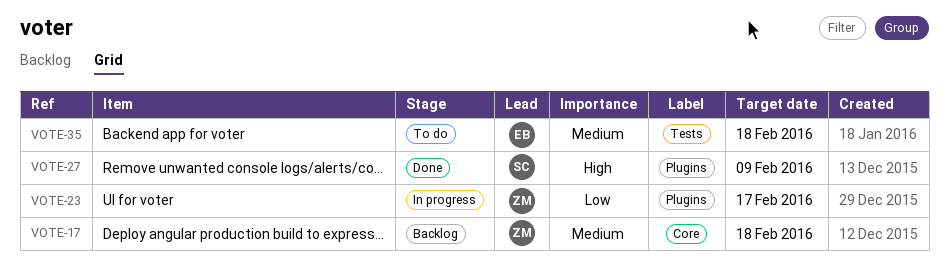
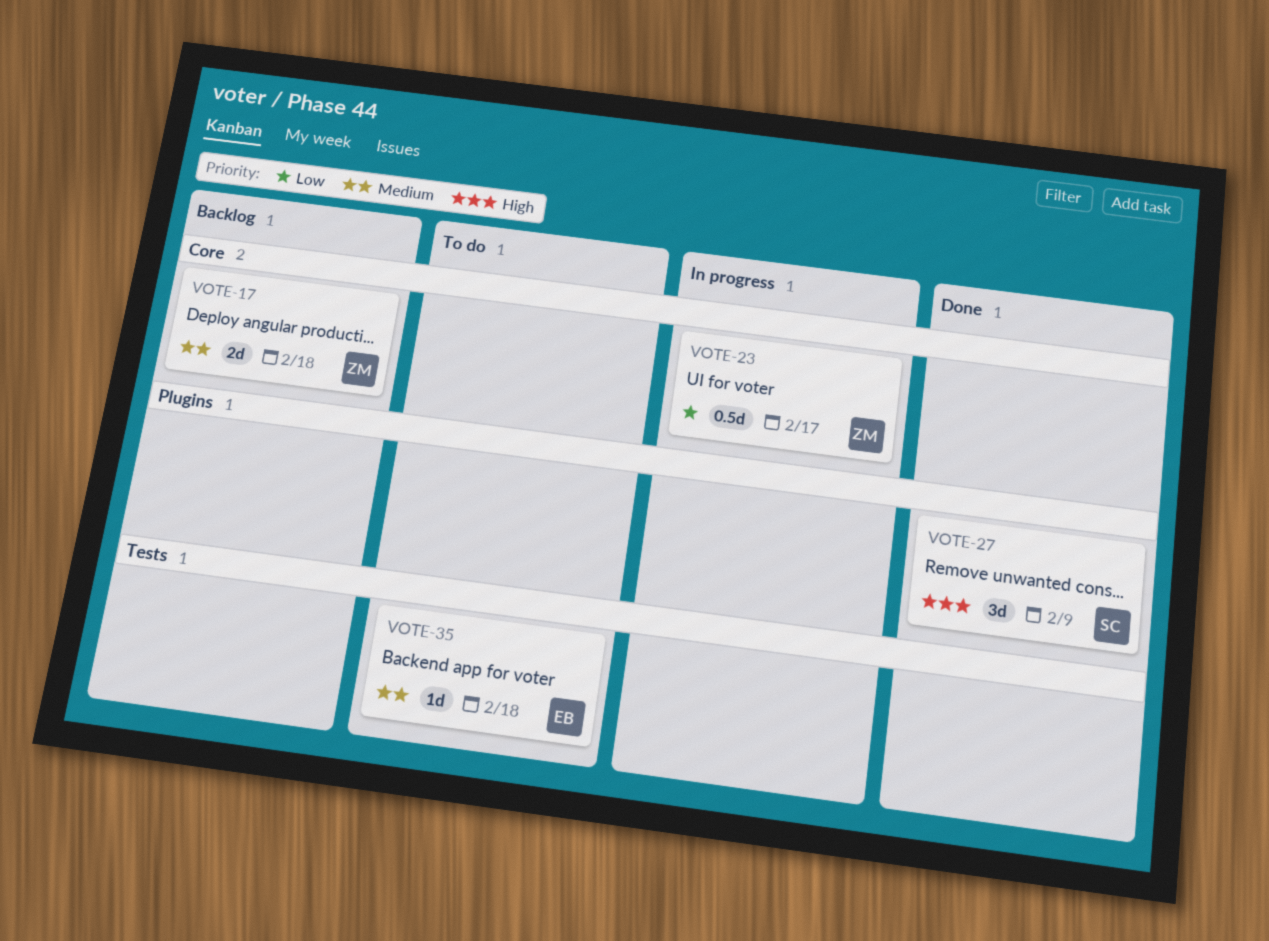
VOTE-23, label: Plugins -> Core

